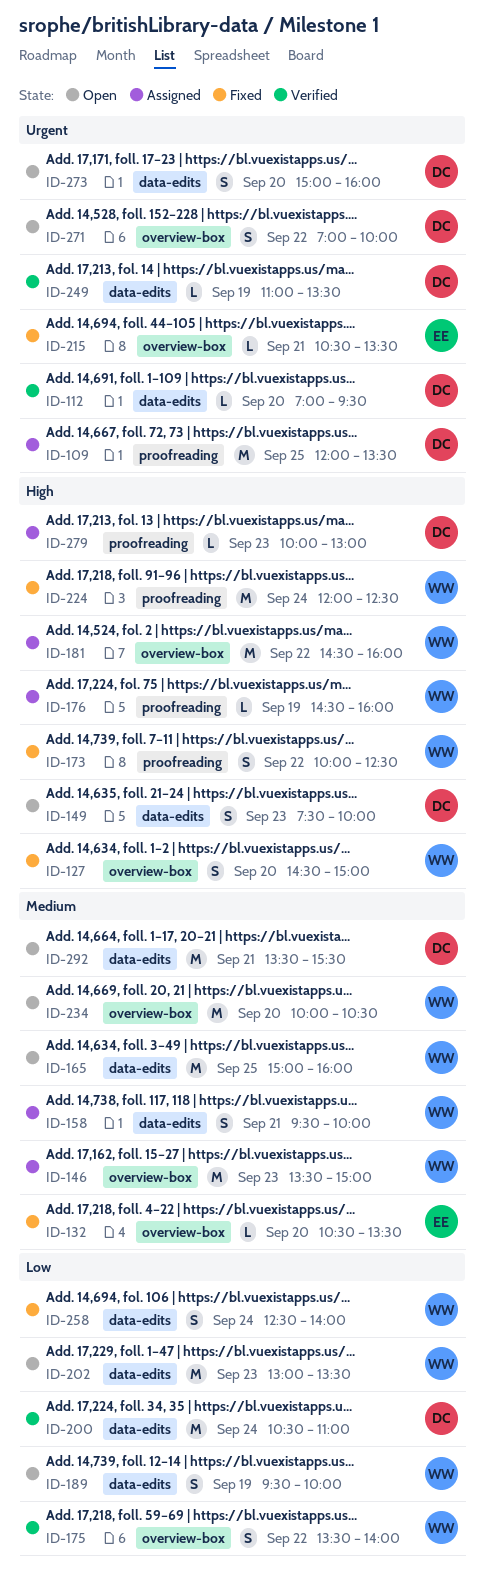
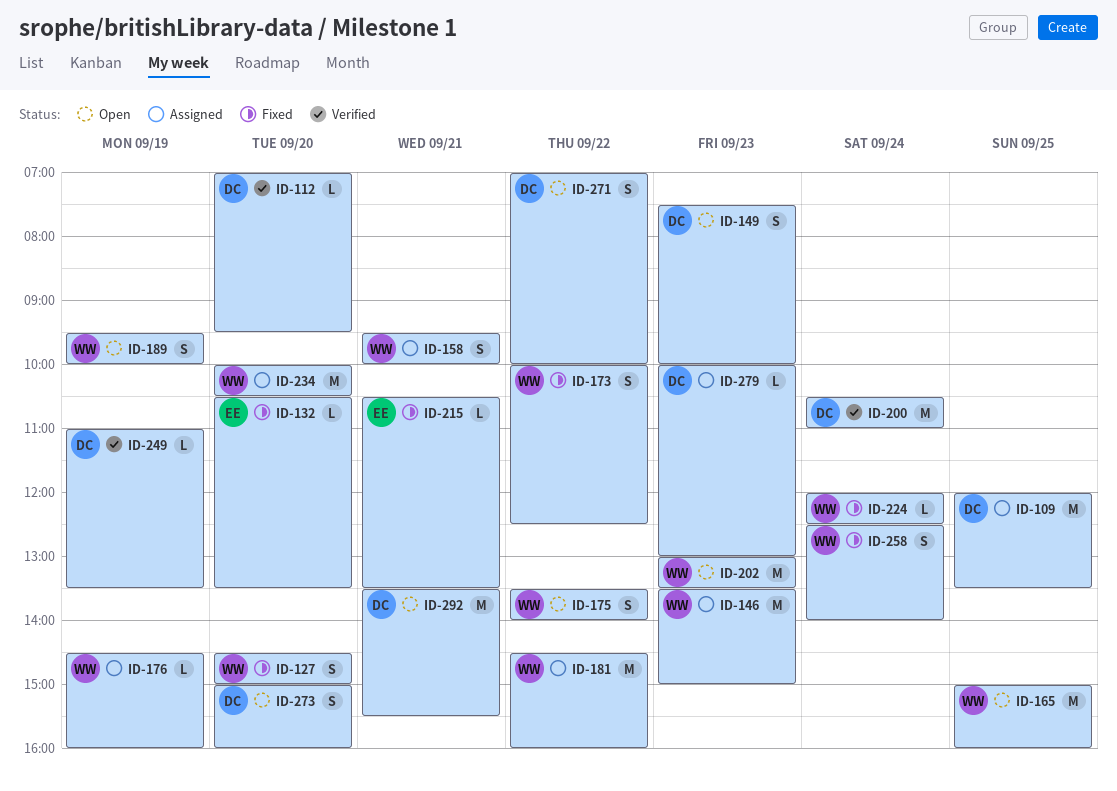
ID-175, status: Verified -> Open
ID-224, estimate: M -> L
ID-234, status: Open -> Assigned

